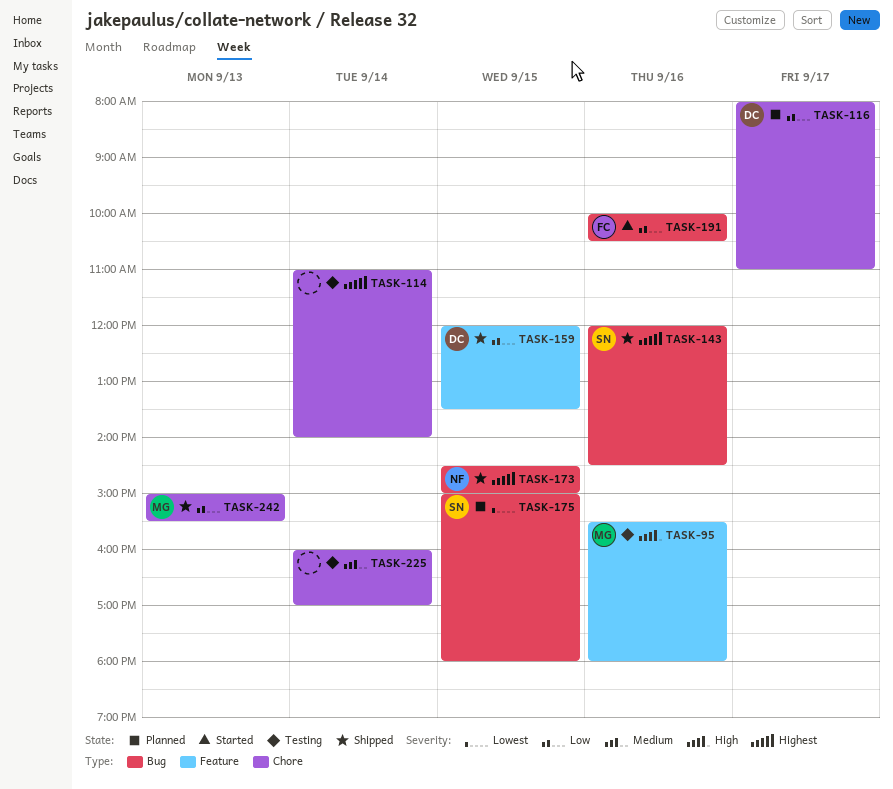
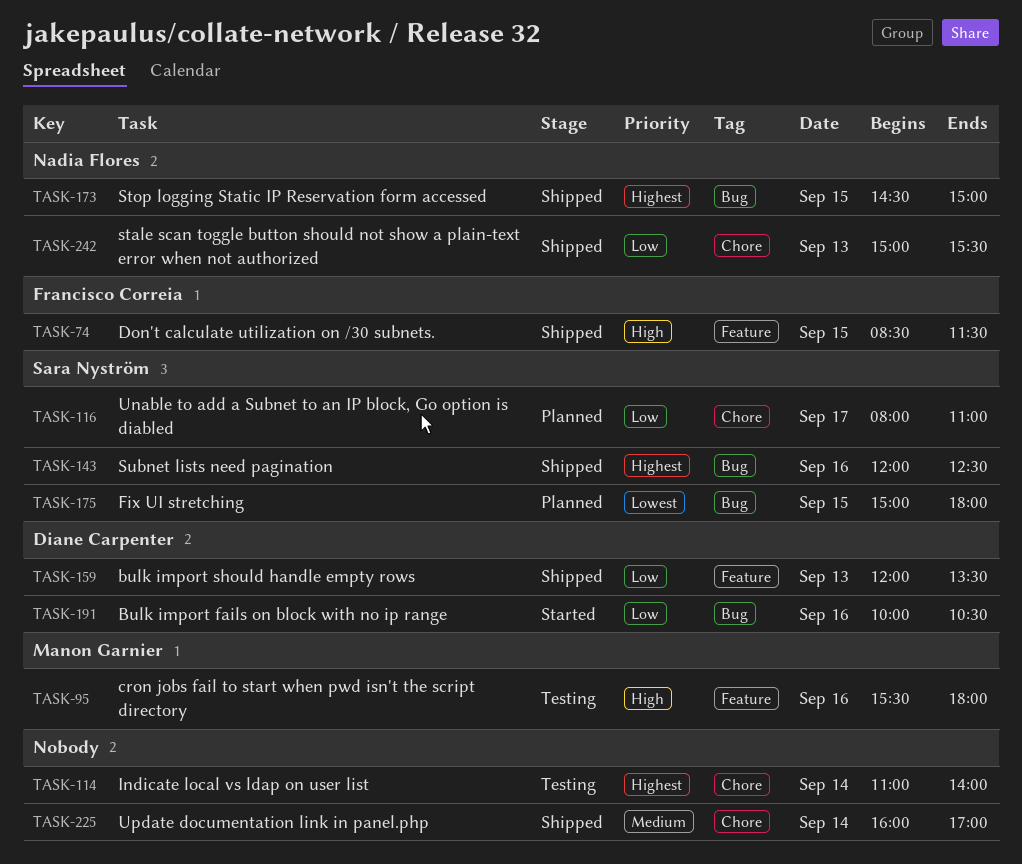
TASK-74: none -> present
TASK-116, owner: Diane Carpenter -> Sara Nyström
TASK-143, ends: 14:30 -> 12:30
TASK-159, day: Sep 15 -> Sep 13
TASK-191, owner: Francisco Correia -> Diane Carpenter
TASK-225, status: Testing -> Shipped
TASK-242, owner: Manon Garnier -> Nadia Flores

